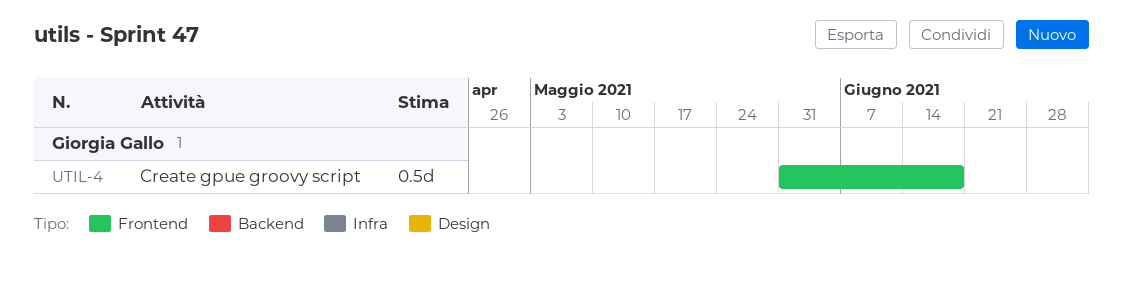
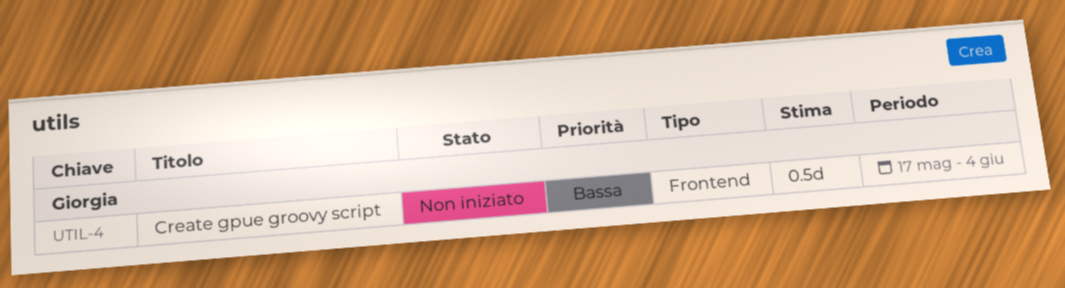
UTIL-4, start: May 31 -> May 17
UTIL-4, due: Jun 18 -> Jun 4

